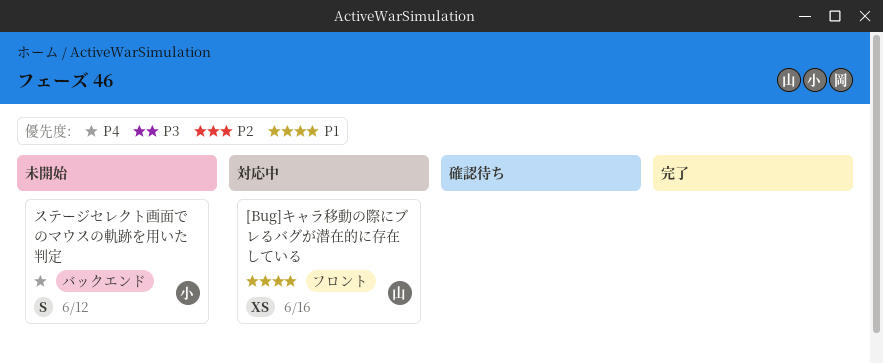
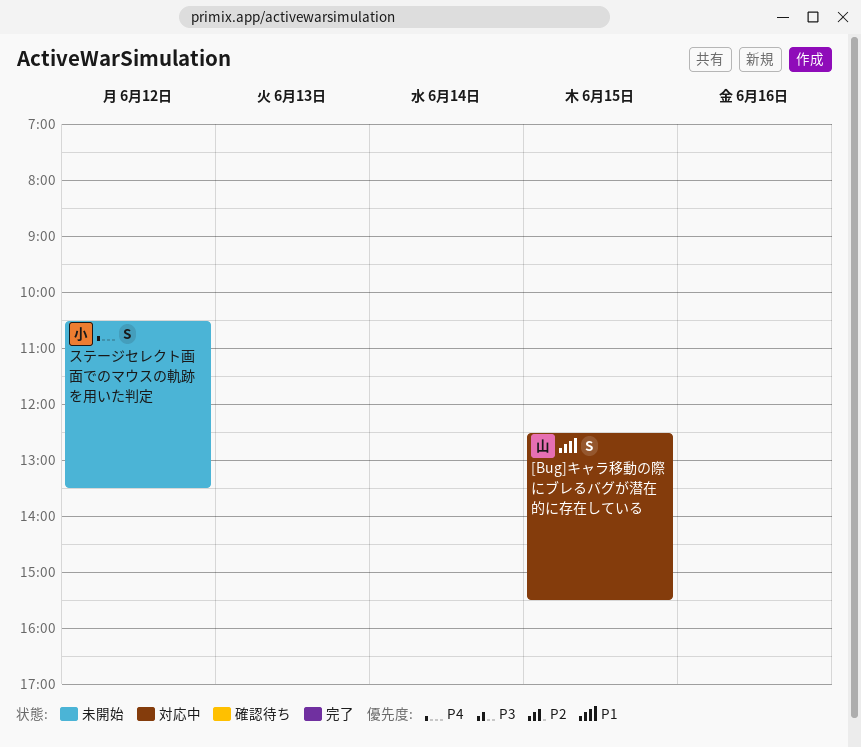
[Bug]キャラ移動の際にブレるバグが潜在的に存在している, estimate: XS -> S
[Bug]キャラ移動の際にブレるバグが潜在的に存在している, day: Jun 16 -> Jun 15

